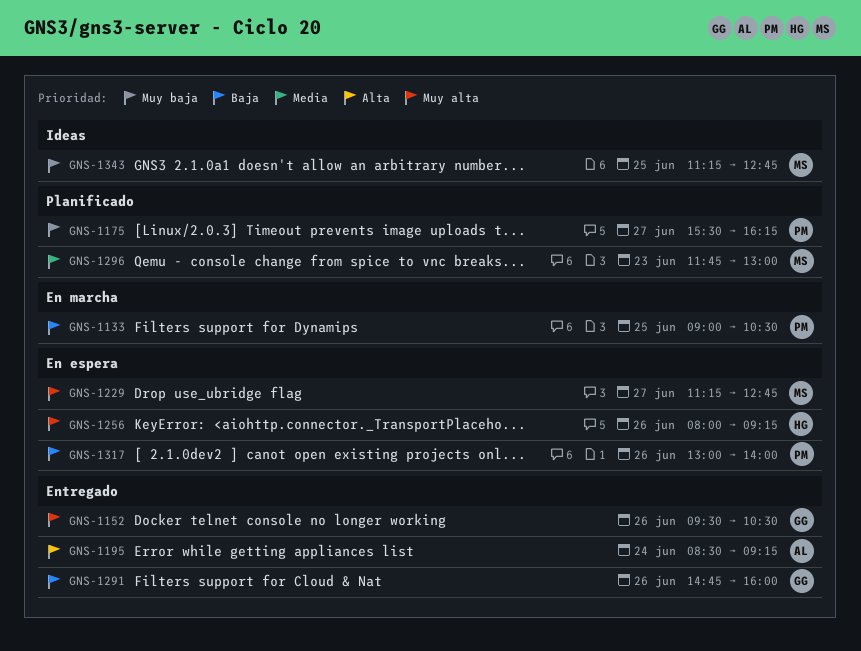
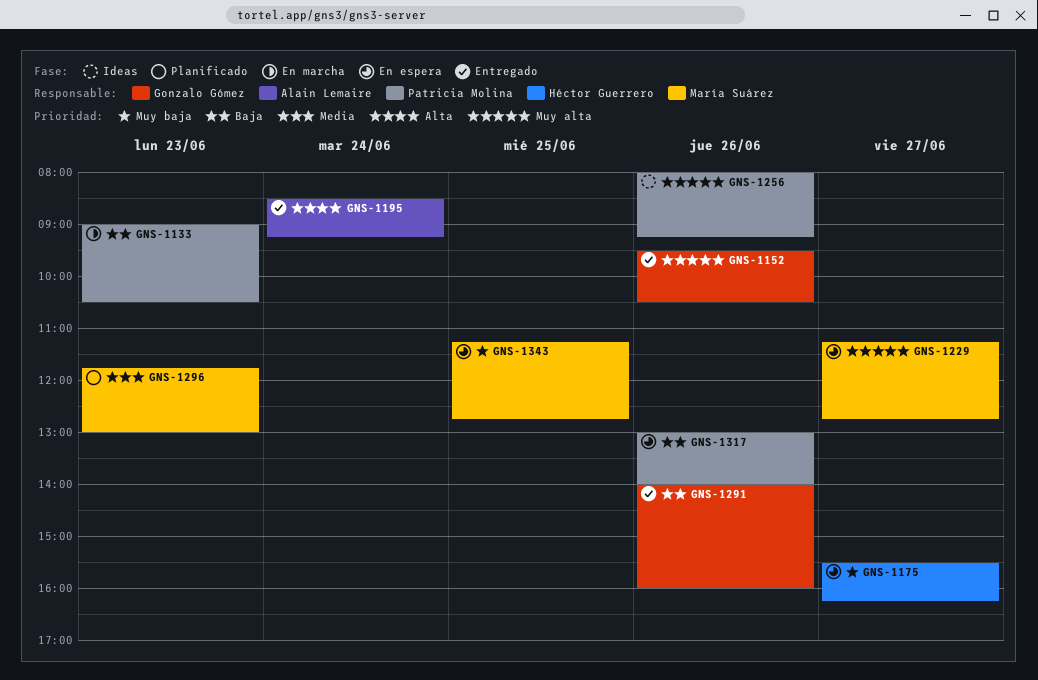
GNS-1133, day: Jun 25 -> Jun 23
GNS-1175, status: Planificado -> En espera
GNS-1175, owner: Patricia Molina -> Héctor Guerrero
GNS-1256, status: En espera -> Ideas
GNS-1256, owner: Héctor Guerrero -> Patricia Molina
GNS-1291, begins: 14:45 -> 14:00
GNS-1343, status: Ideas -> En espera

